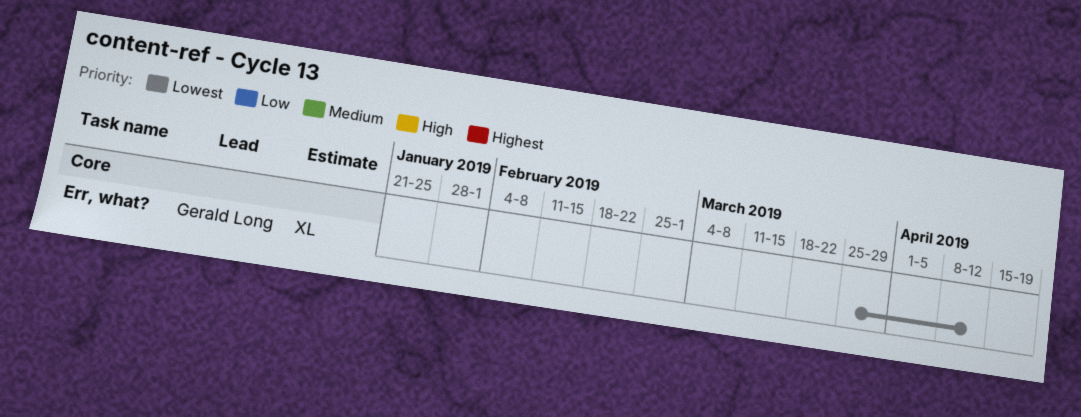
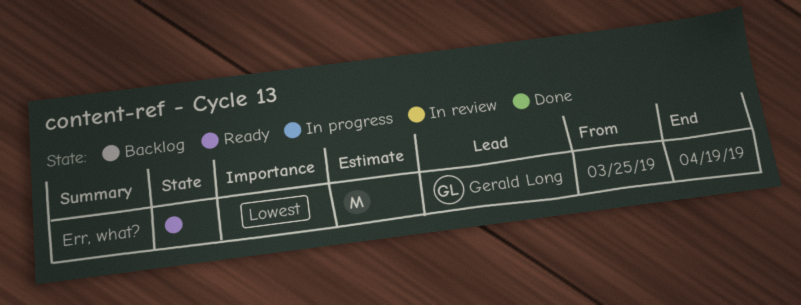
Err, what?, estimate: XL -> M
Err, what?, due: Apr 12 -> Apr 19

